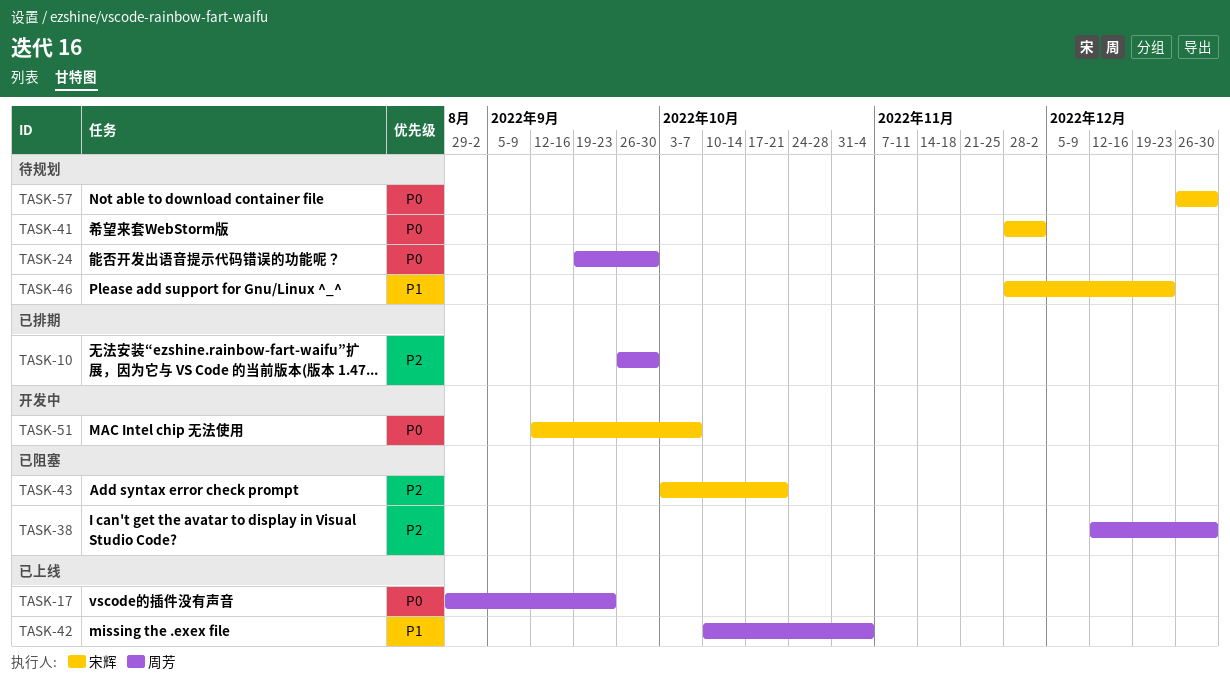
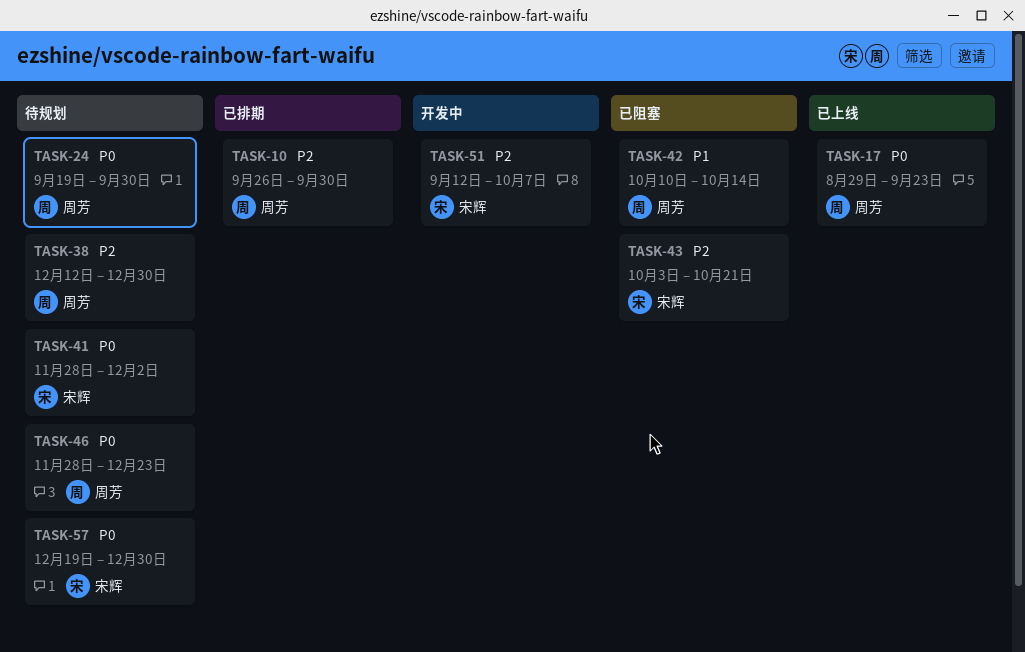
TASK-38, status: 已阻塞 -> 待规划
TASK-42, status: 已上线 -> 已阻塞
TASK-42, due: Nov 4 -> Oct 14
TASK-46, owner: 宋辉 -> 周芳
TASK-46, priority: P1 -> P0
TASK-51, priority: P0 -> P2
TASK-57, start: Dec 26 -> Dec 19

